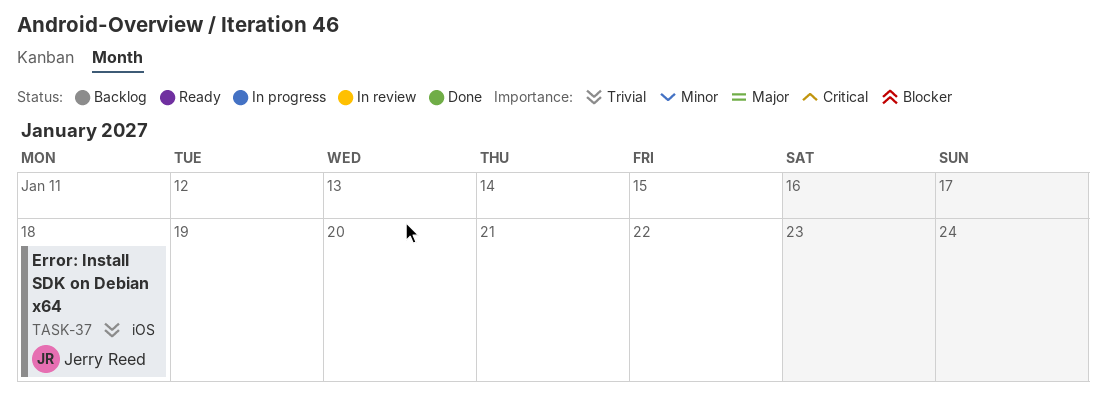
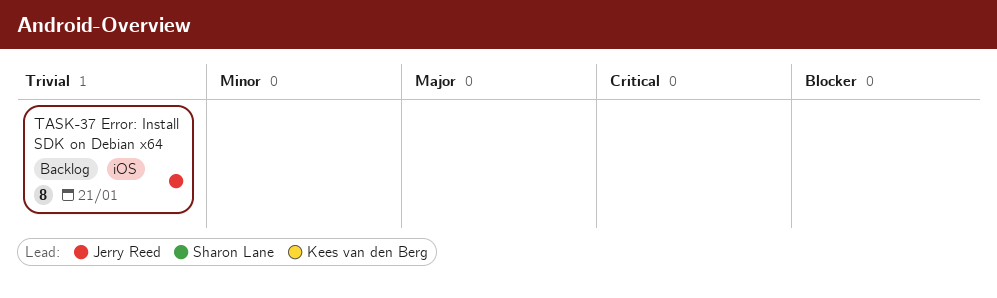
TASK-37, due: Jan 18 -> Jan 21

